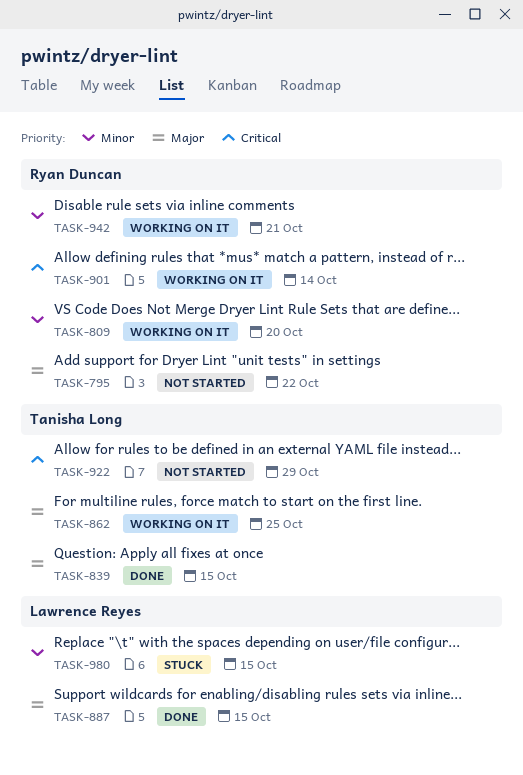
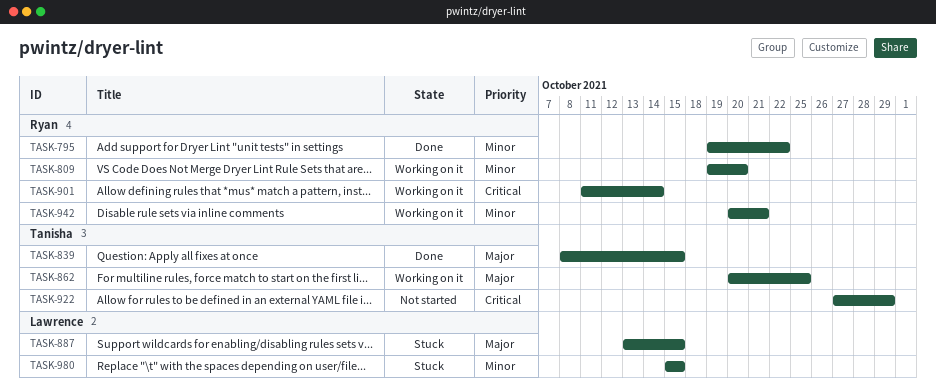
TASK-795, status: Not started -> Done
TASK-795, priority: Major -> Minor
TASK-887, status: Done -> Stuck

